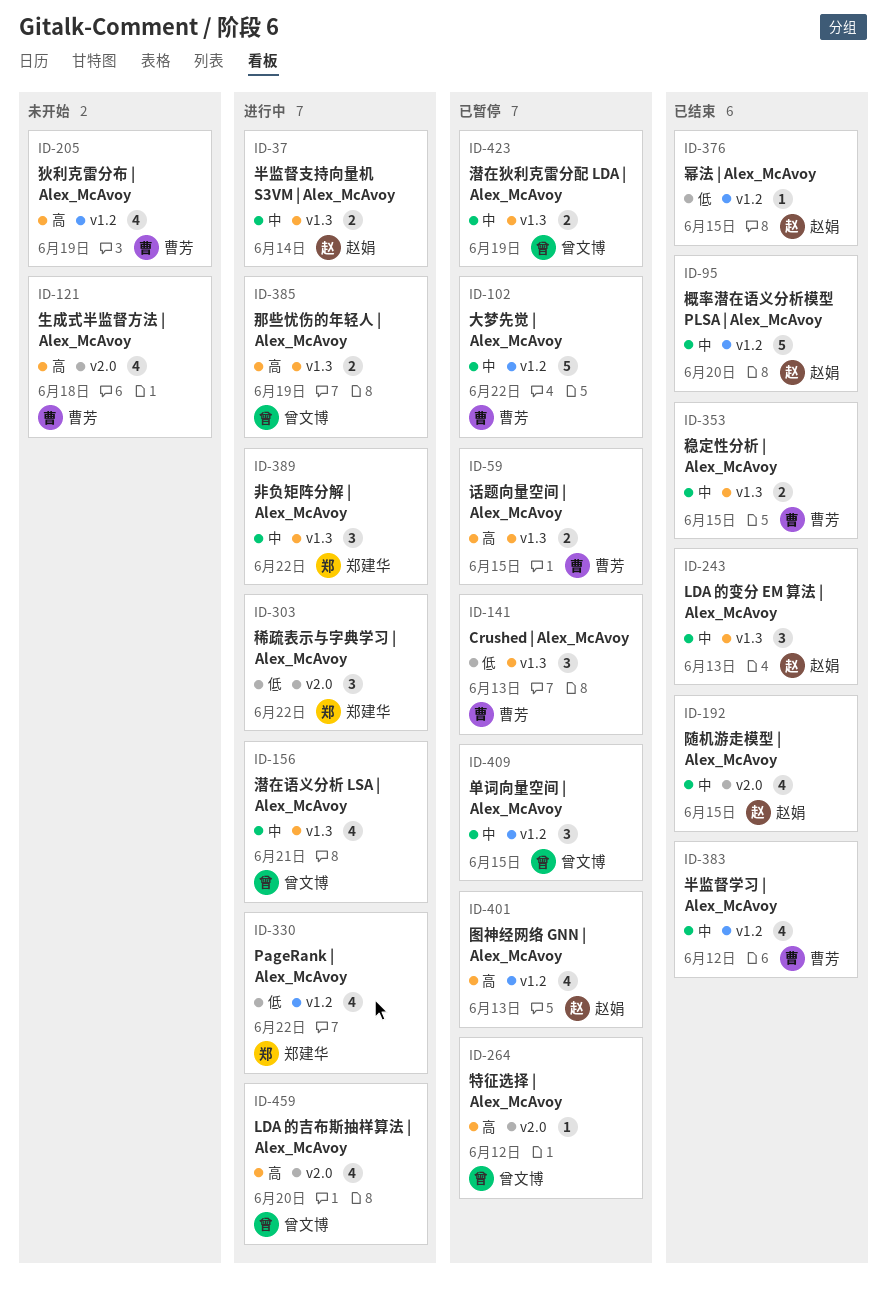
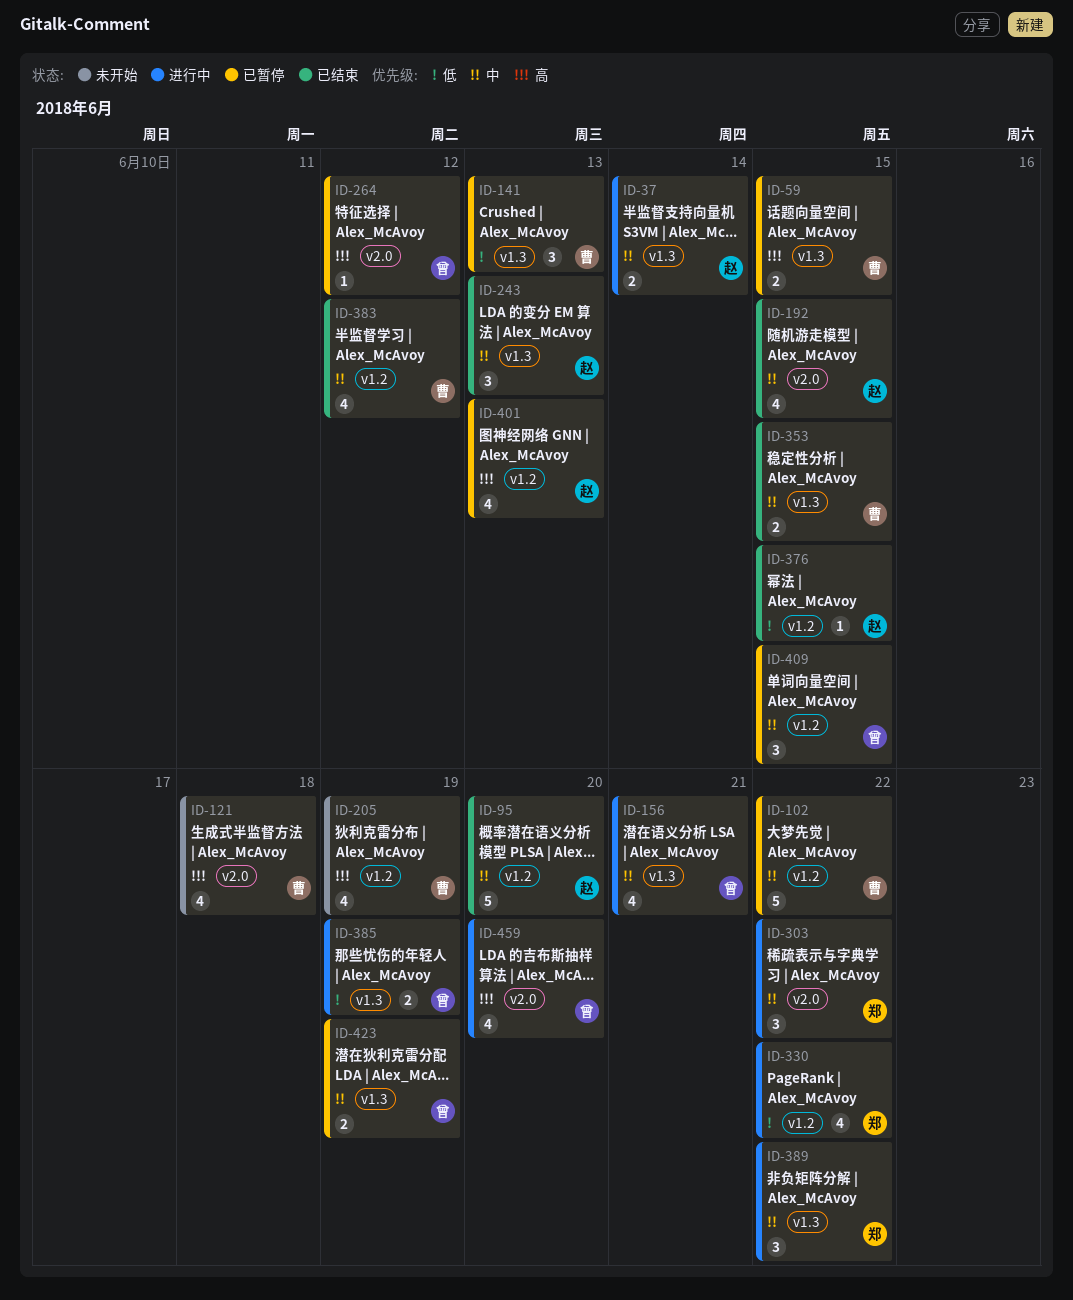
ID-303, priority: 低 -> 中
ID-385, priority: 高 -> 低

